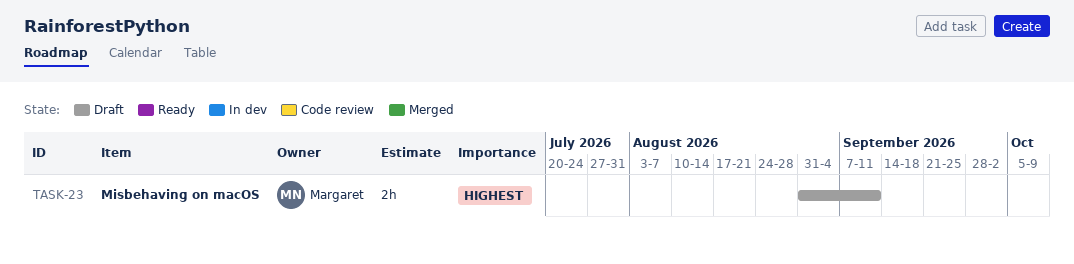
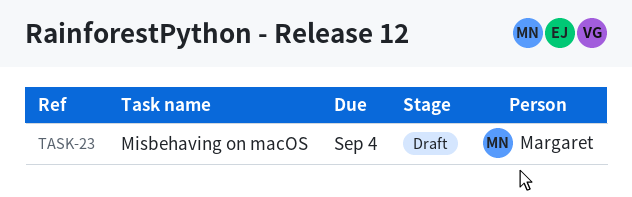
TASK-23, due: Sep 11 -> Sep 4

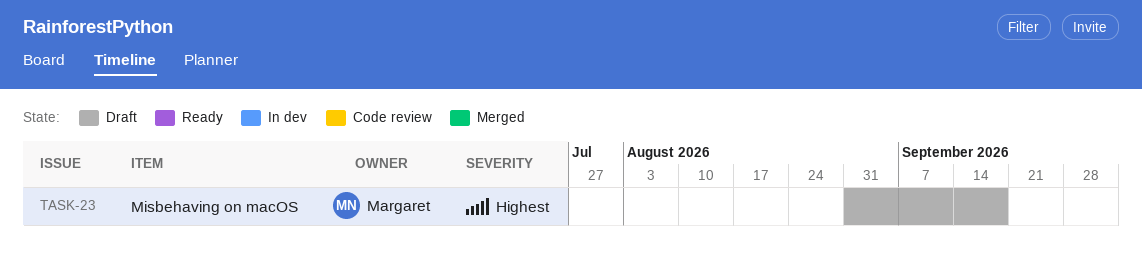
TASK-23, due: Sep 4 -> Sep 18

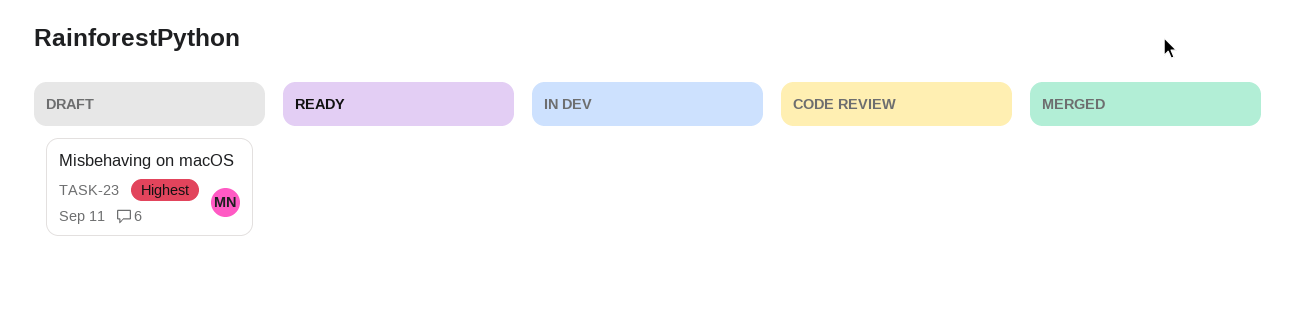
TASK-23, due: Sep 18 -> Sep 11

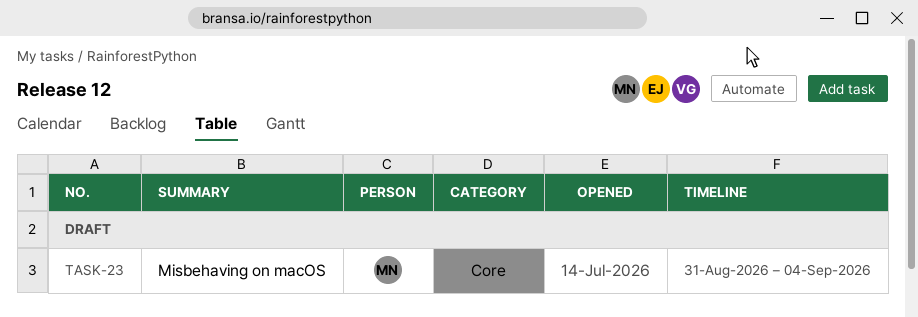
TASK-23, due: Sep 11 -> Sep 4

